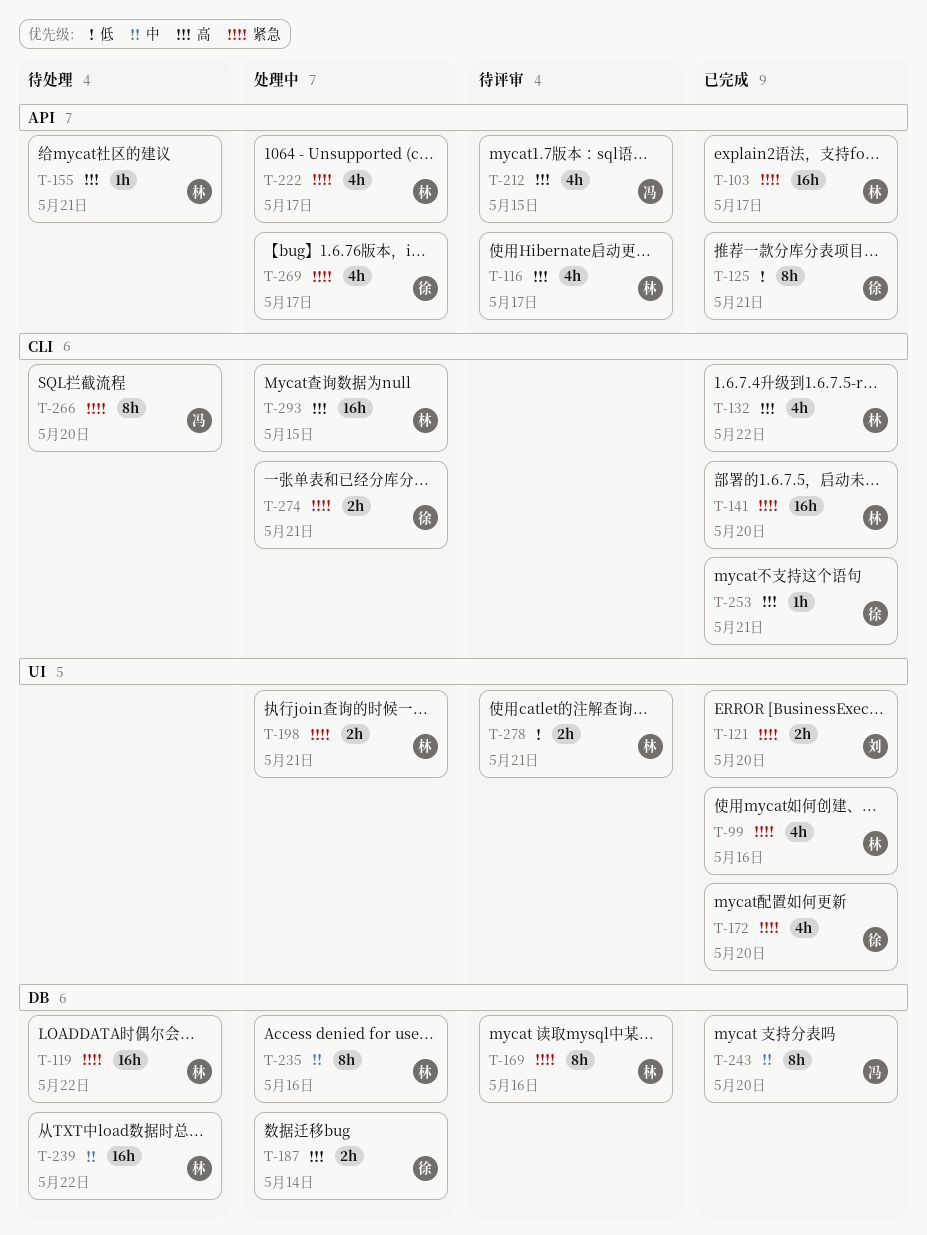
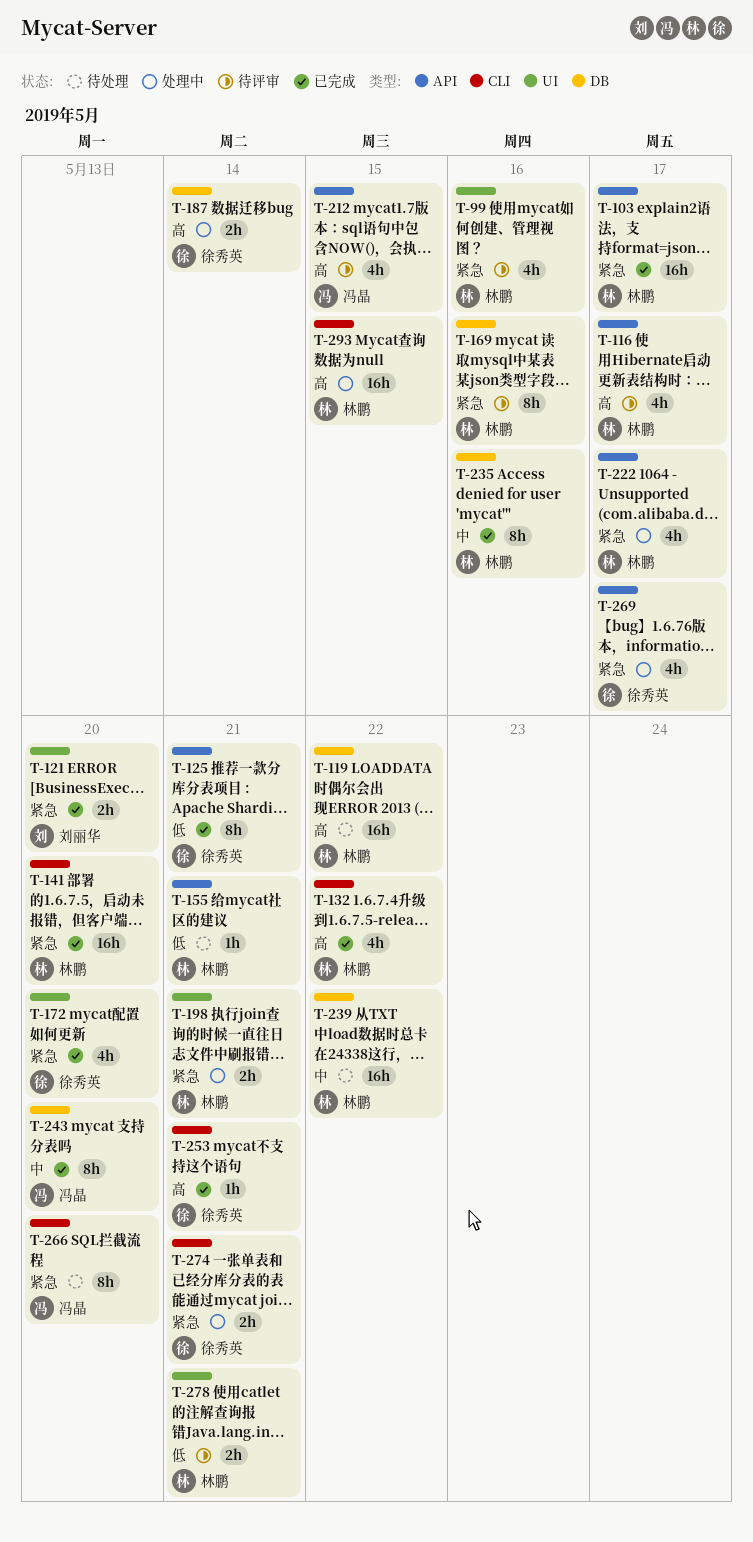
T-99, status: 已完成 -> 待评审
T-119, priority: 紧急 -> 高
T-155, priority: 高 -> 低
T-235, status: 处理中 -> 已完成

